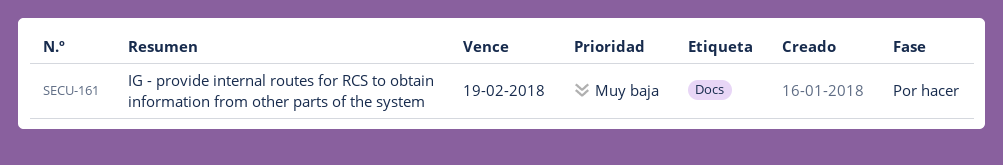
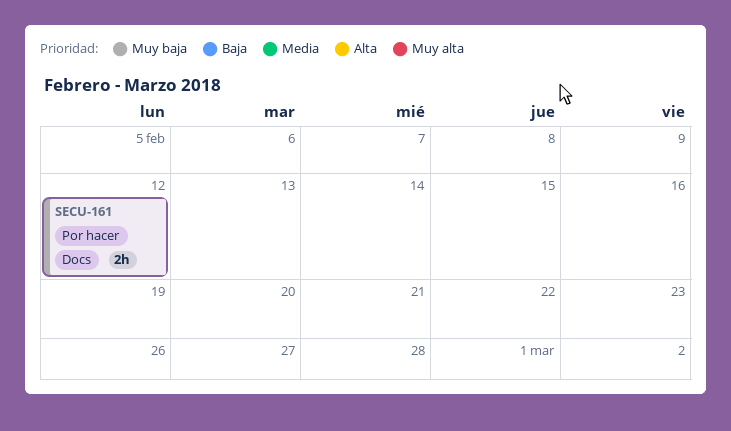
SECU-161, due: Feb 19 -> Feb 12

